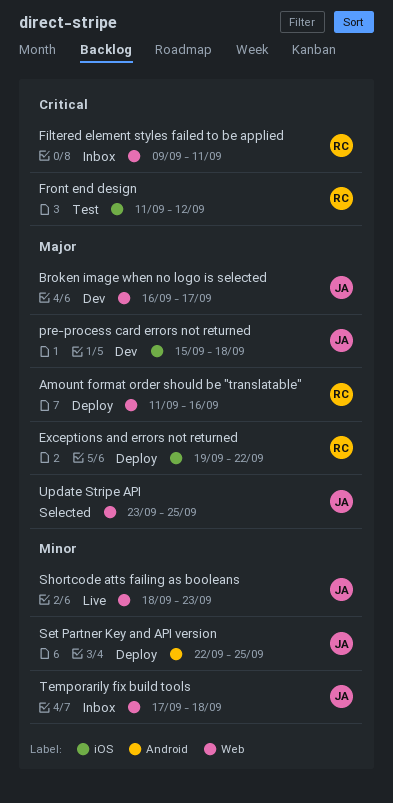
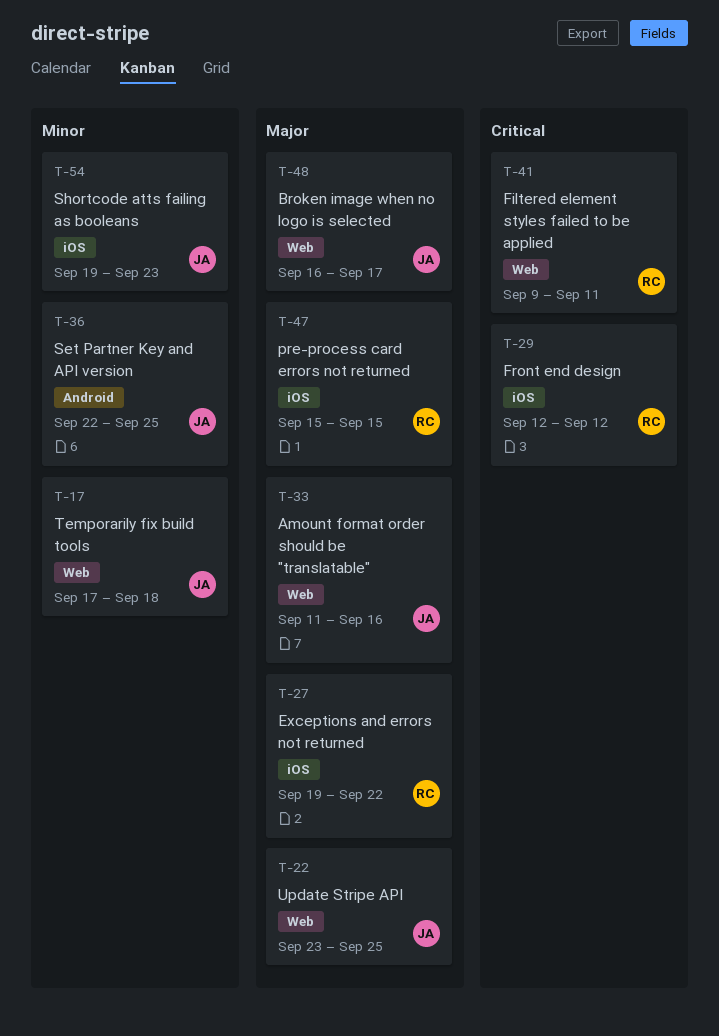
Amount format order should be "translatable", owner: RC -> JA
Front end design, start: Sep 11 -> Sep 12
pre-process card errors not returned, owner: JA -> RC
pre-process card errors not returned, due: Sep 18 -> Sep 15
Shortcode atts failing as booleans, label: Web -> iOS
Shortcode atts failing as booleans, start: Sep 18 -> Sep 19

